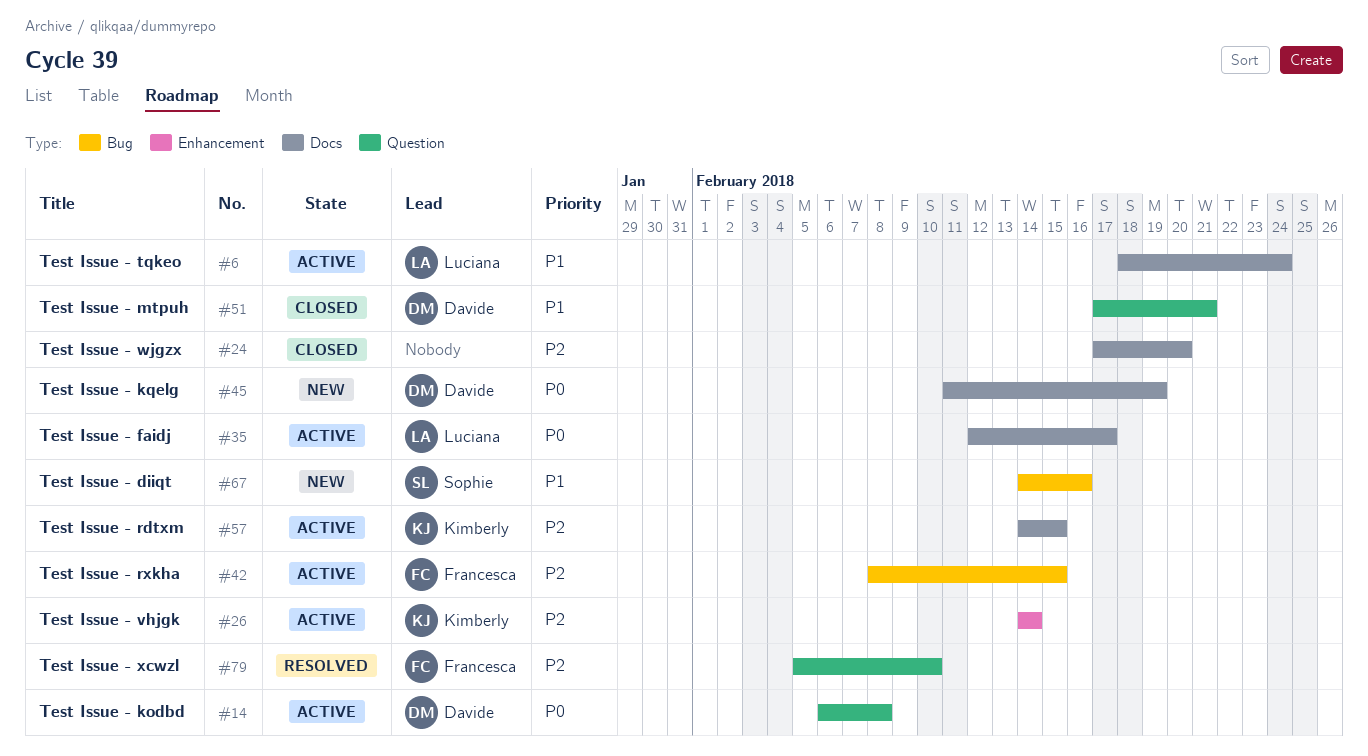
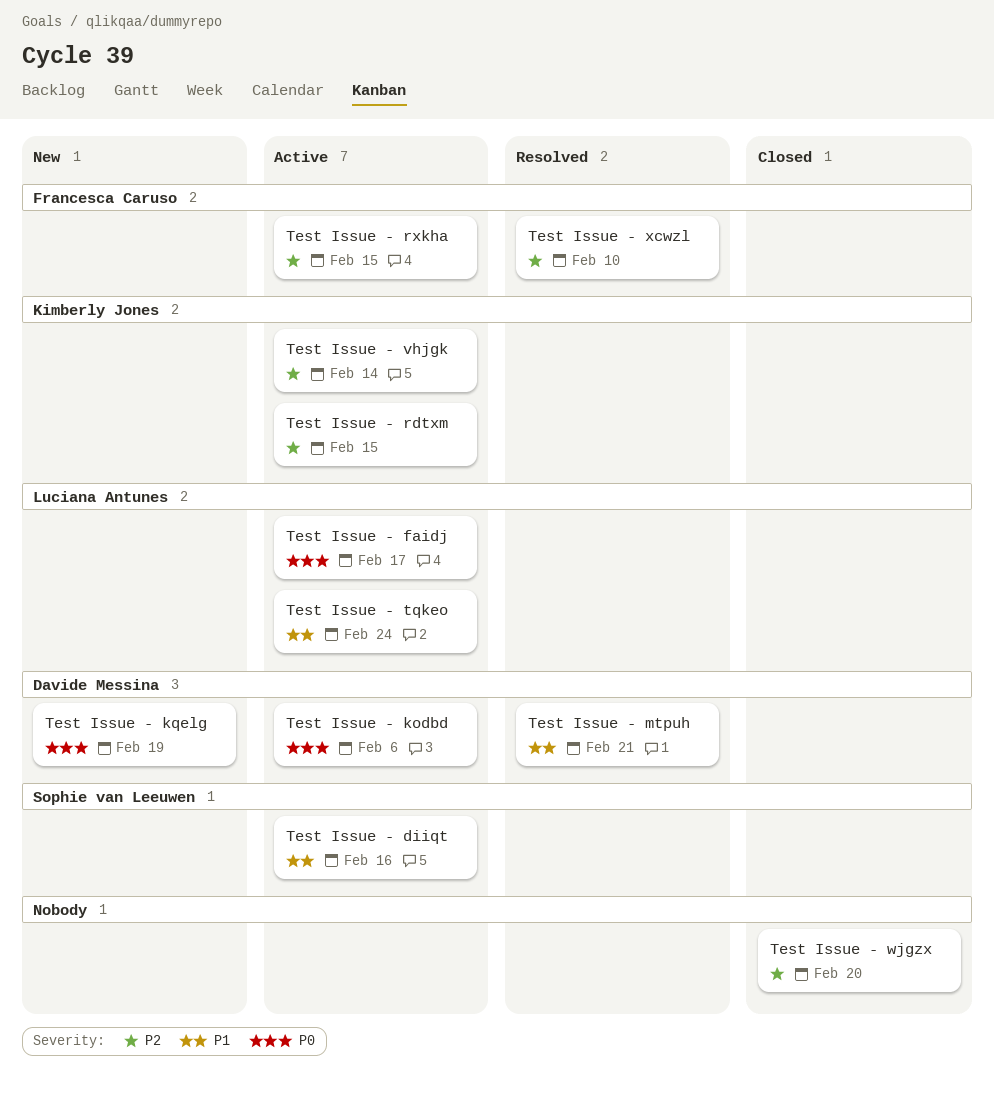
Test Issue - diiqt, status: New -> Active
Test Issue - kodbd, due: Feb 8 -> Feb 6
Test Issue - mtpuh, status: Closed -> Resolved

